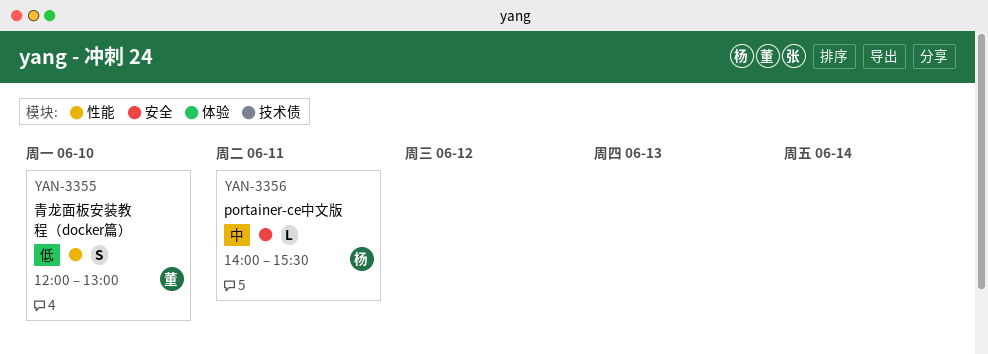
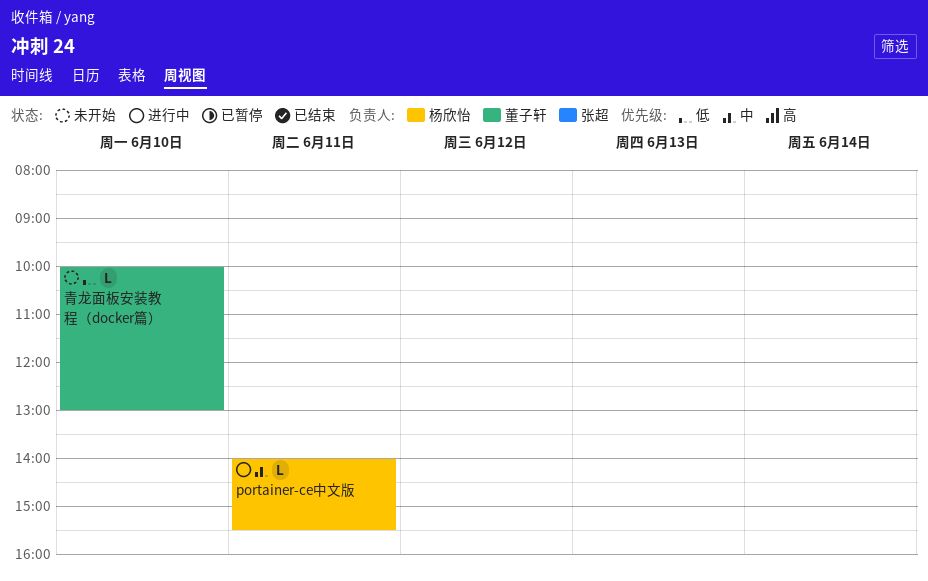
青龙面板安装教程（docker篇）, estimate: S -> L
青龙面板安装教程（docker篇）, begins: 12:00 -> 10:00

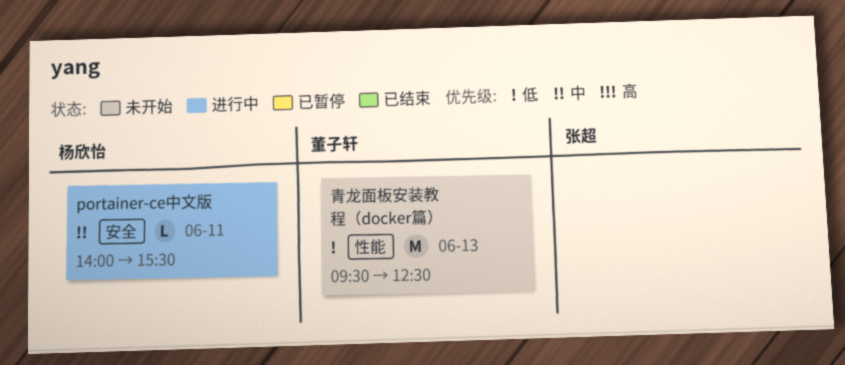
青龙面板安装教程（docker篇）, estimate: L -> M
青龙面板安装教程（docker篇）, day: Jun 10 -> Jun 13
青龙面板安装教程（docker篇）, begins: 10:00 -> 09:30
青龙面板安装教程（docker篇）, ends: 13:00 -> 12:30

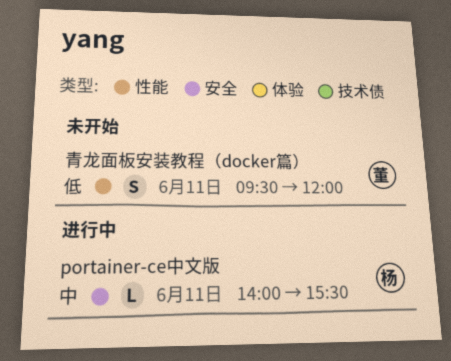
青龙面板安装教程（docker篇）, estimate: M -> S
青龙面板安装教程（docker篇）, day: Jun 13 -> Jun 11
青龙面板安装教程（docker篇）, ends: 12:30 -> 12:00

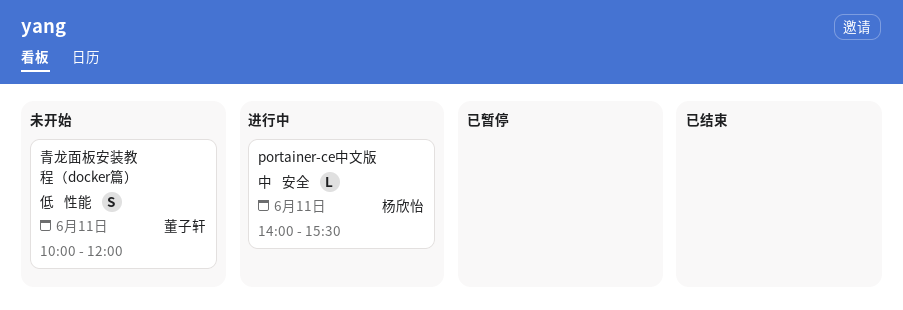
青龙面板安装教程（docker篇）, begins: 09:30 -> 10:00

